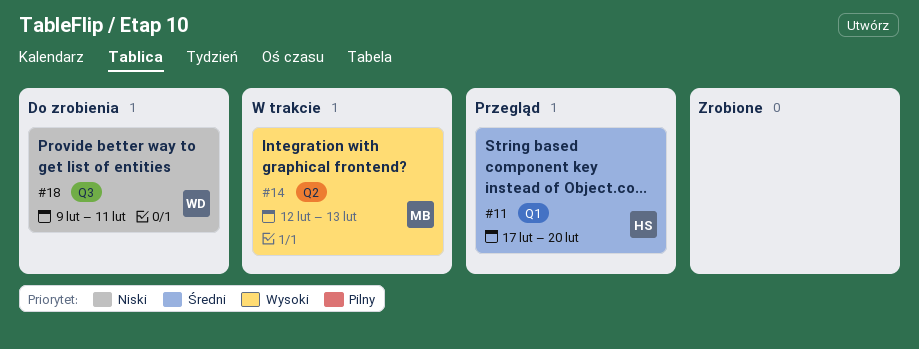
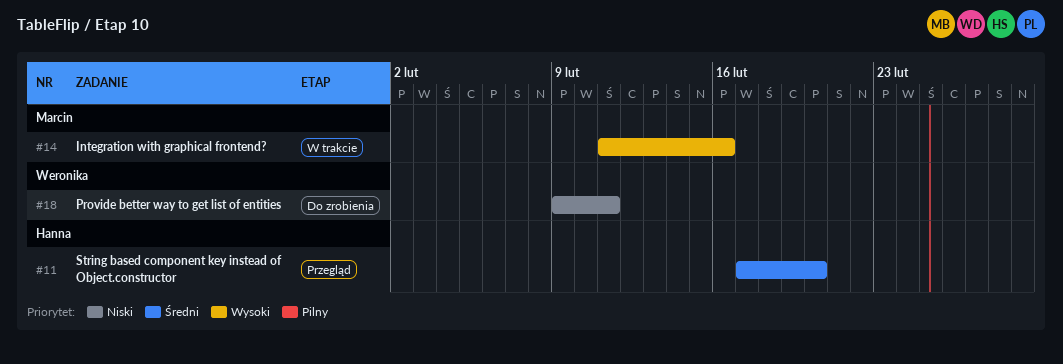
#14, start: Feb 12 -> Feb 11
#14, due: Feb 13 -> Feb 16

